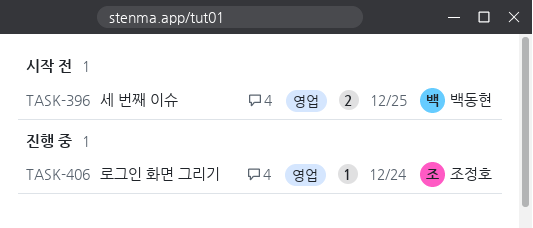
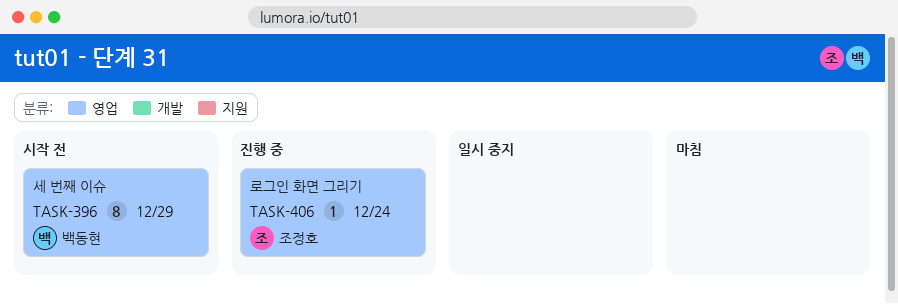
TASK-396, estimate: 2 -> 8
TASK-396, due: Dec 25 -> Dec 29

